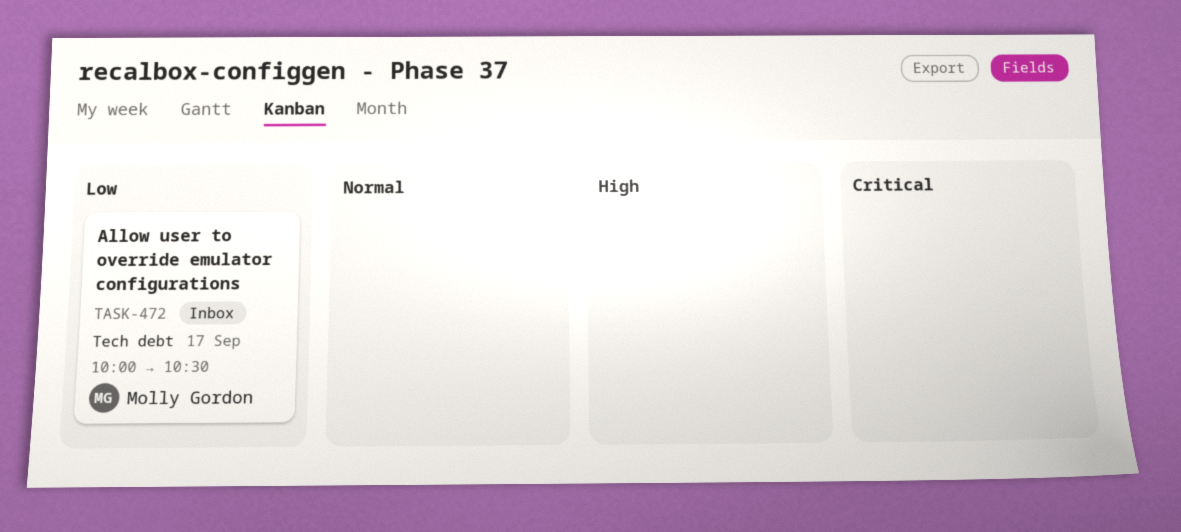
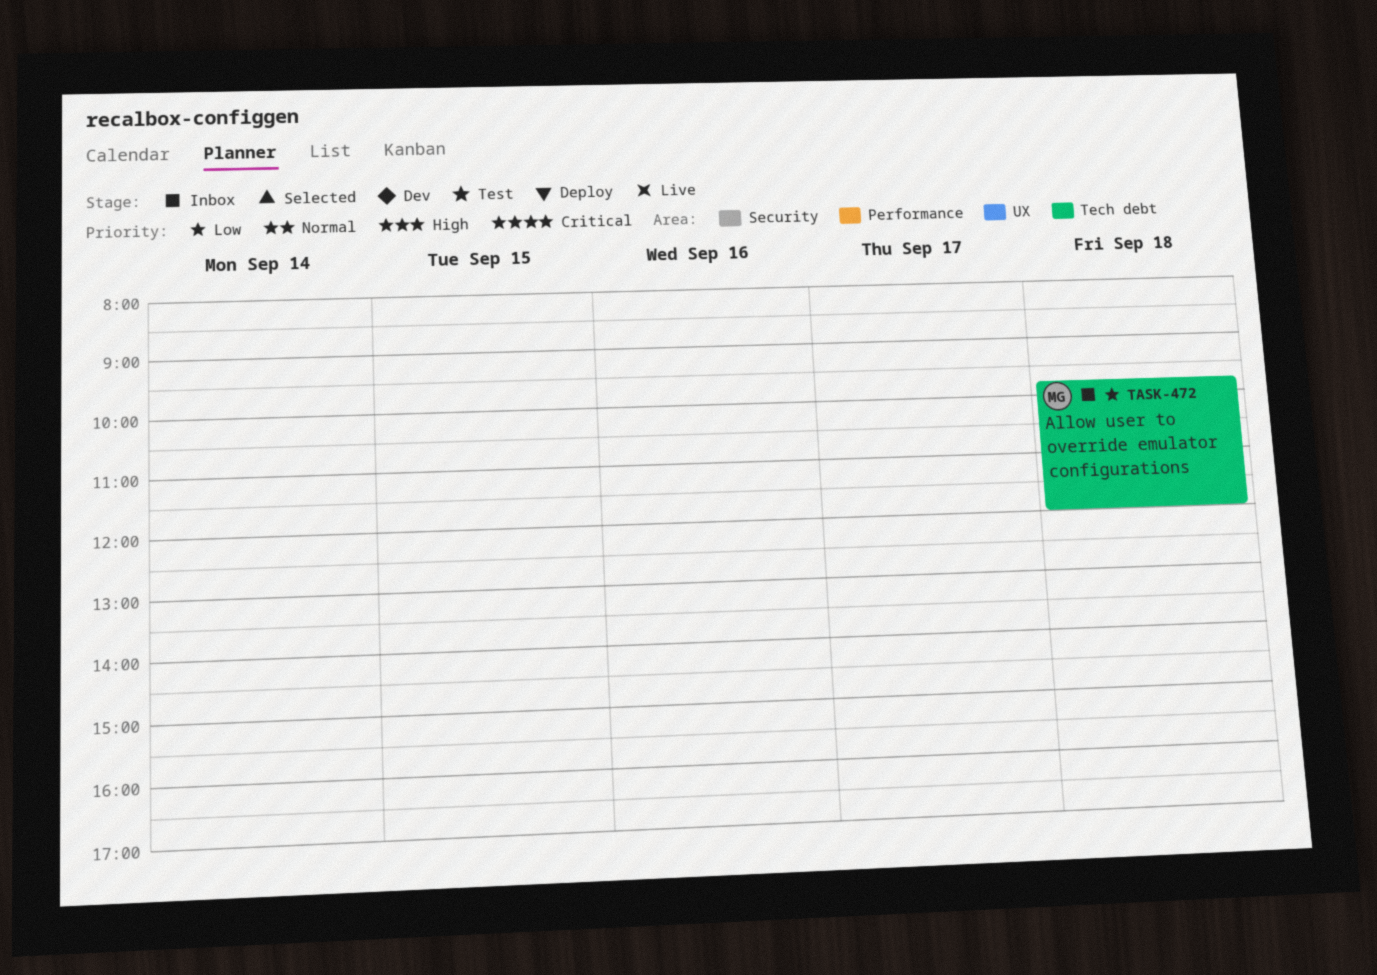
TASK-472, day: Sep 17 -> Sep 18
TASK-472, begins: 10:00 -> 09:45
TASK-472, ends: 10:30 -> 12:00

